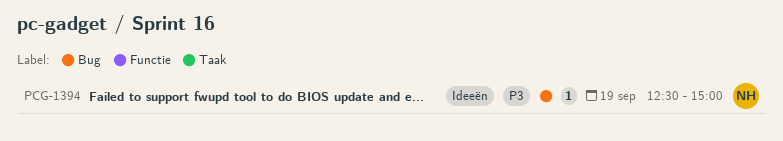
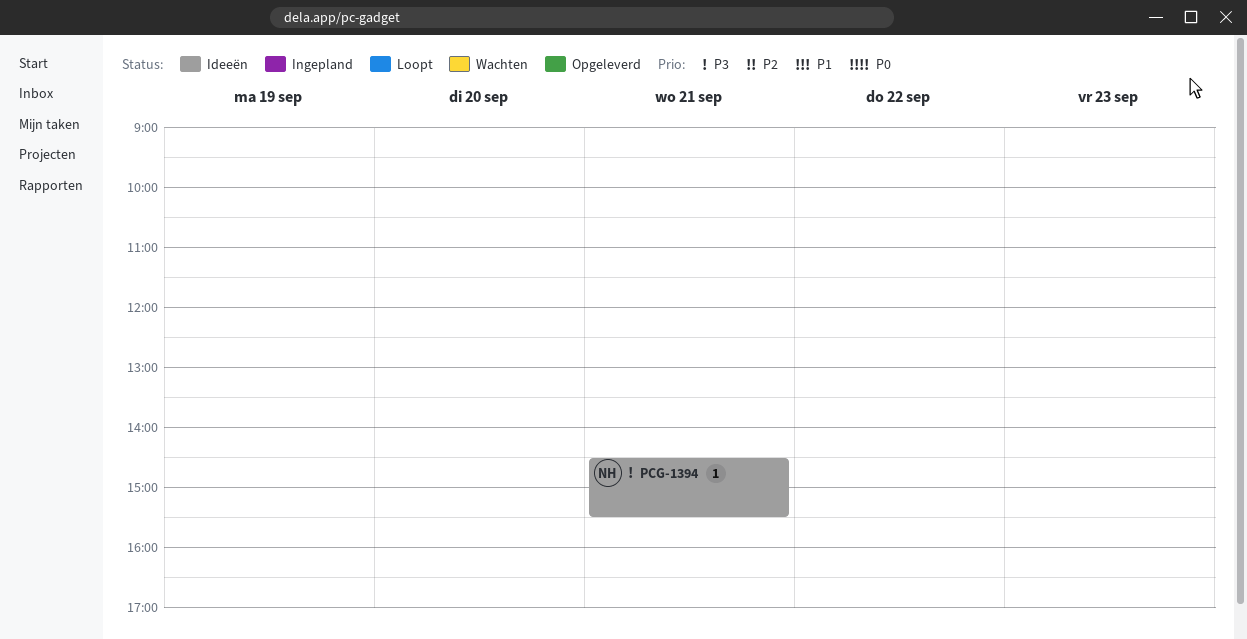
PCG-1394, day: Sep 19 -> Sep 21
PCG-1394, begins: 12:30 -> 14:30
PCG-1394, ends: 15:00 -> 15:30

